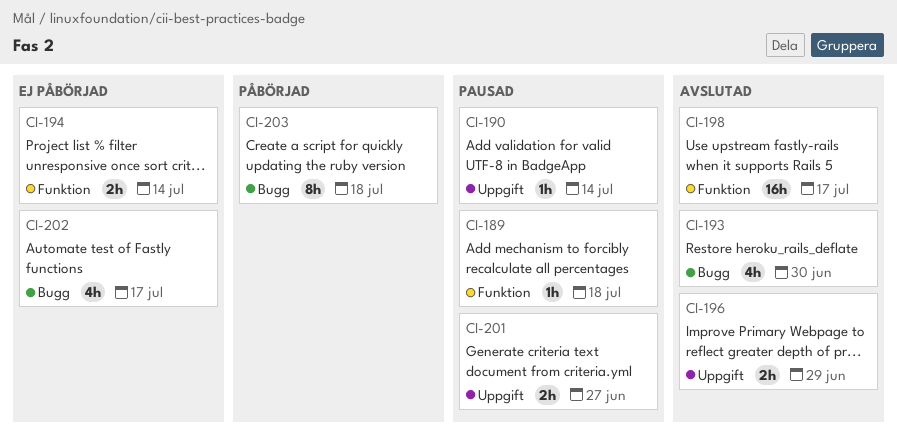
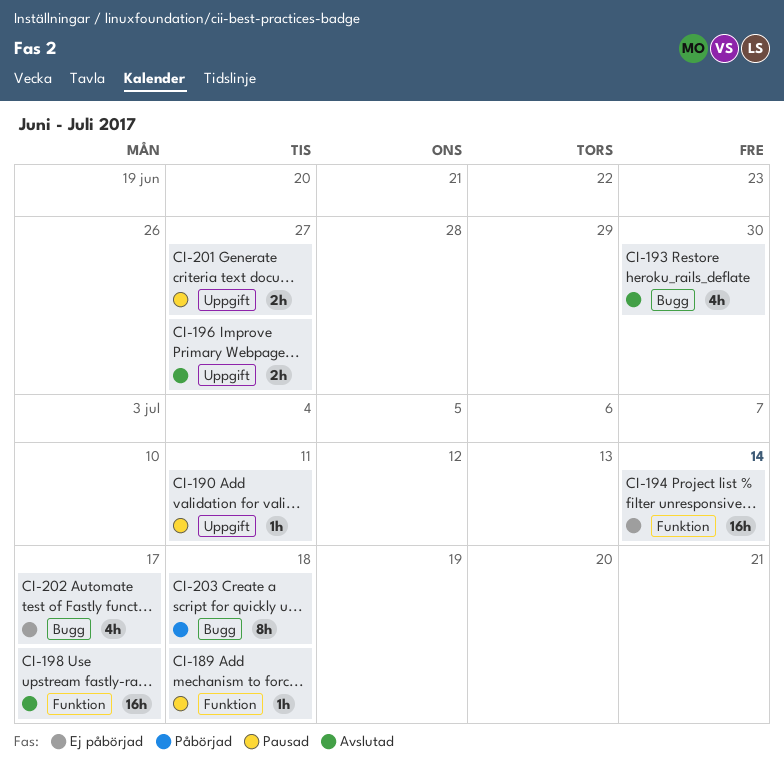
CI-190, due: Jul 14 -> Jul 11
CI-194, estimate: 2h -> 16h
CI-196, due: Jun 29 -> Jun 27

